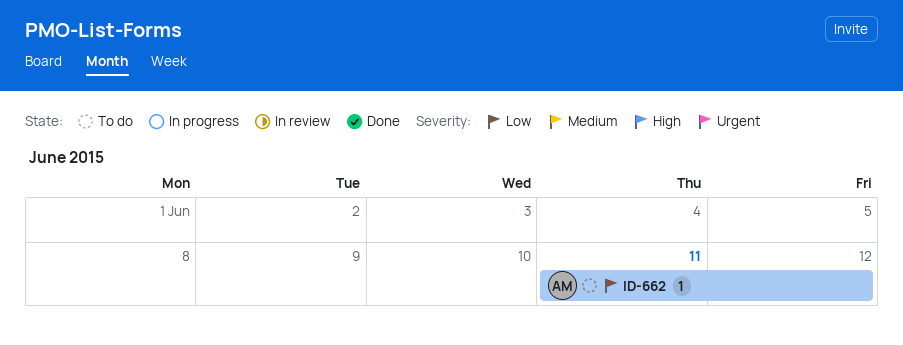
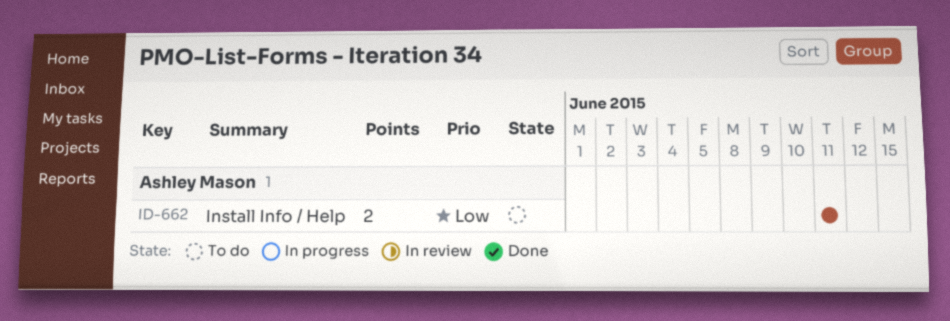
ID-662, estimate: 1 -> 2
ID-662, due: Jun 12 -> Jun 11

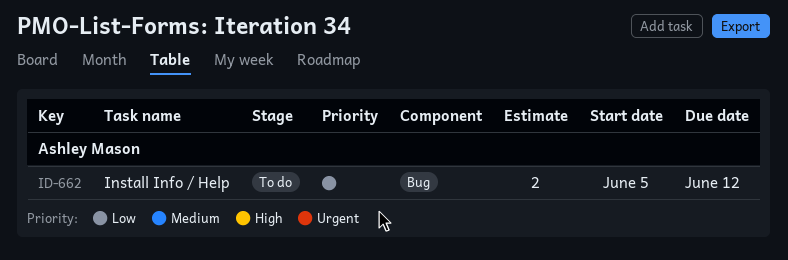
ID-662, start: Jun 11 -> Jun 5
ID-662, due: Jun 11 -> Jun 12

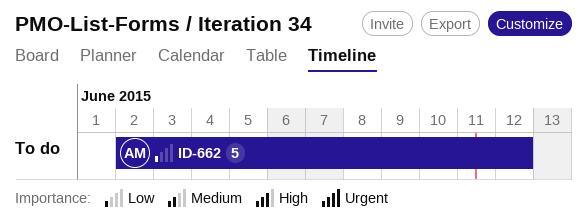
ID-662, estimate: 2 -> 5
ID-662, start: Jun 5 -> Jun 2

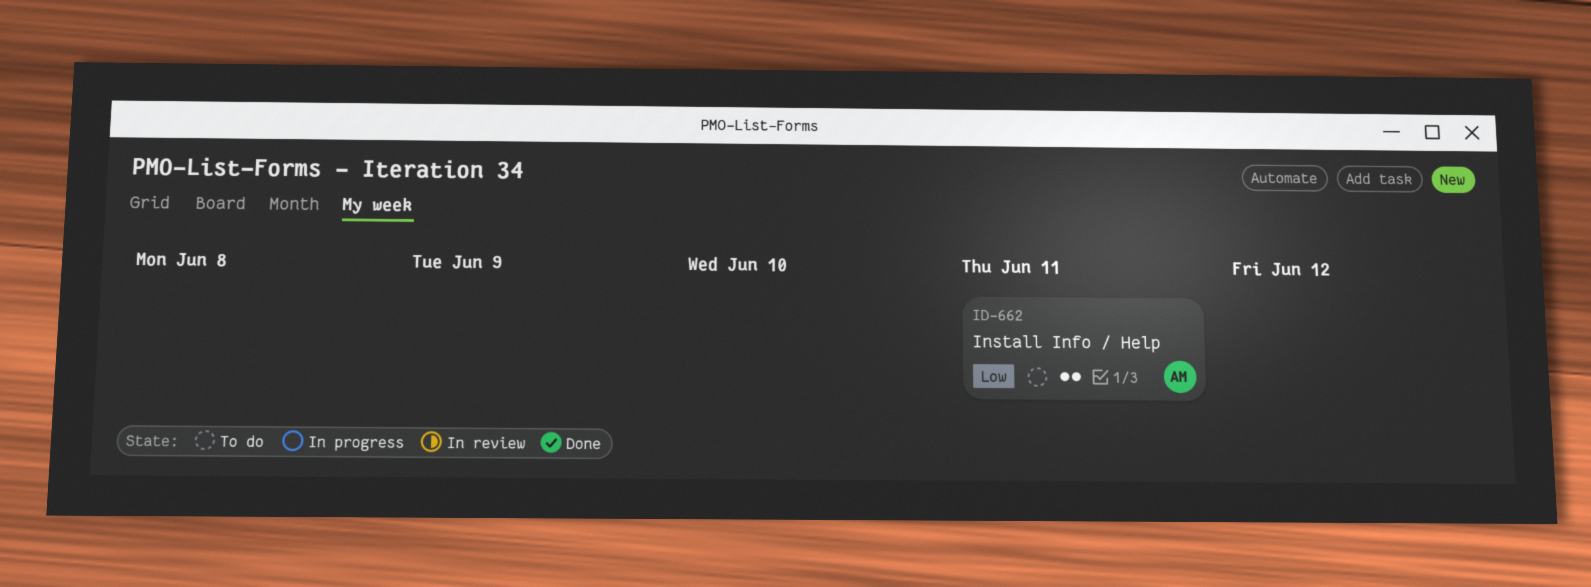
ID-662, estimate: 5 -> 2
ID-662, due: Jun 12 -> Jun 11

